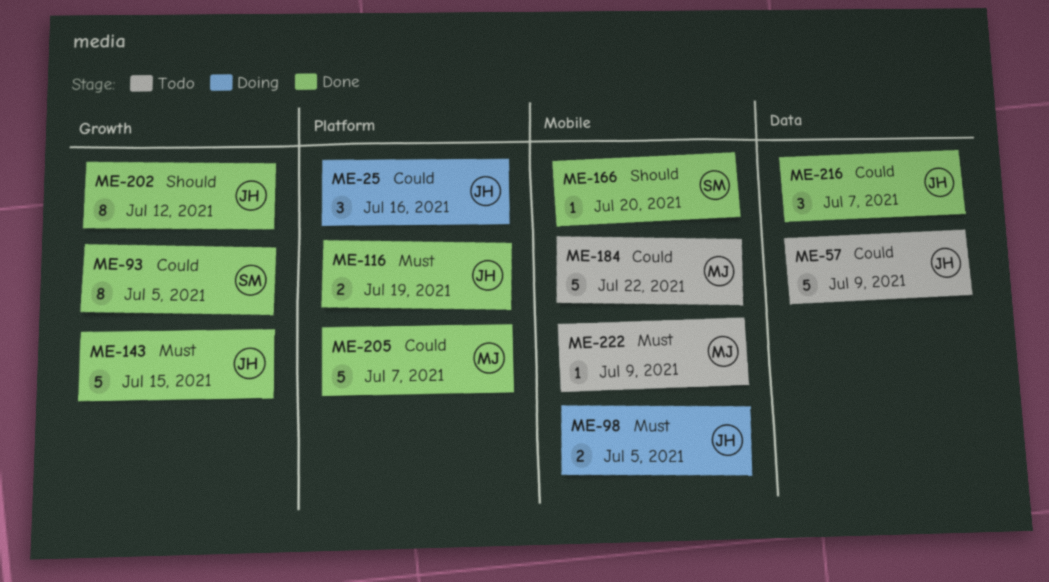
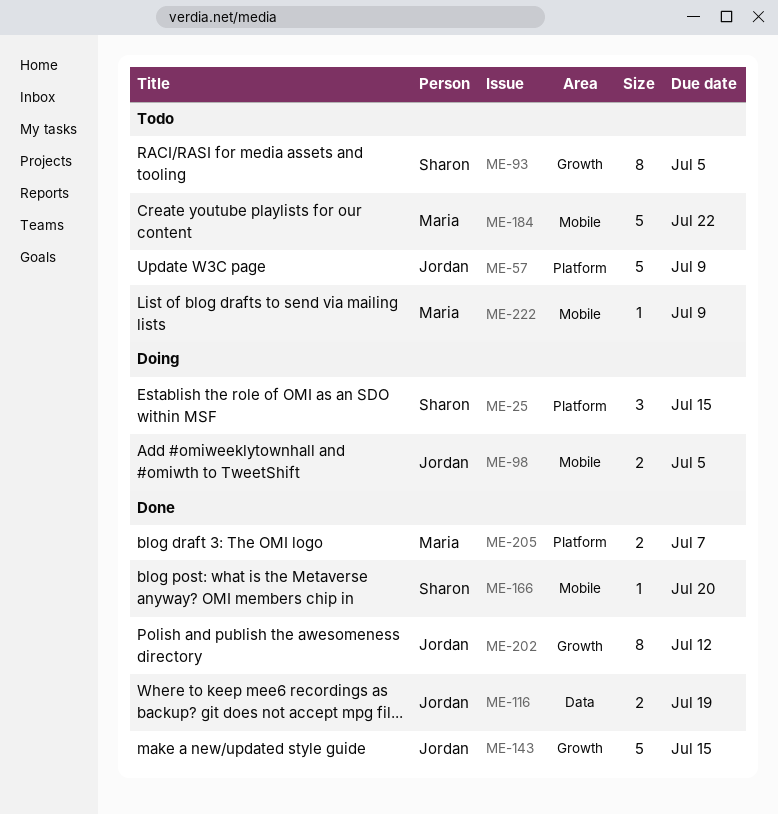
ME-25, owner: Jordan -> Sharon
ME-25, due: Jul 16 -> Jul 15
ME-57, label: Data -> Platform
ME-93, status: Done -> Todo
ME-116, label: Platform -> Data
ME-205, estimate: 5 -> 2
ME-216: present -> none

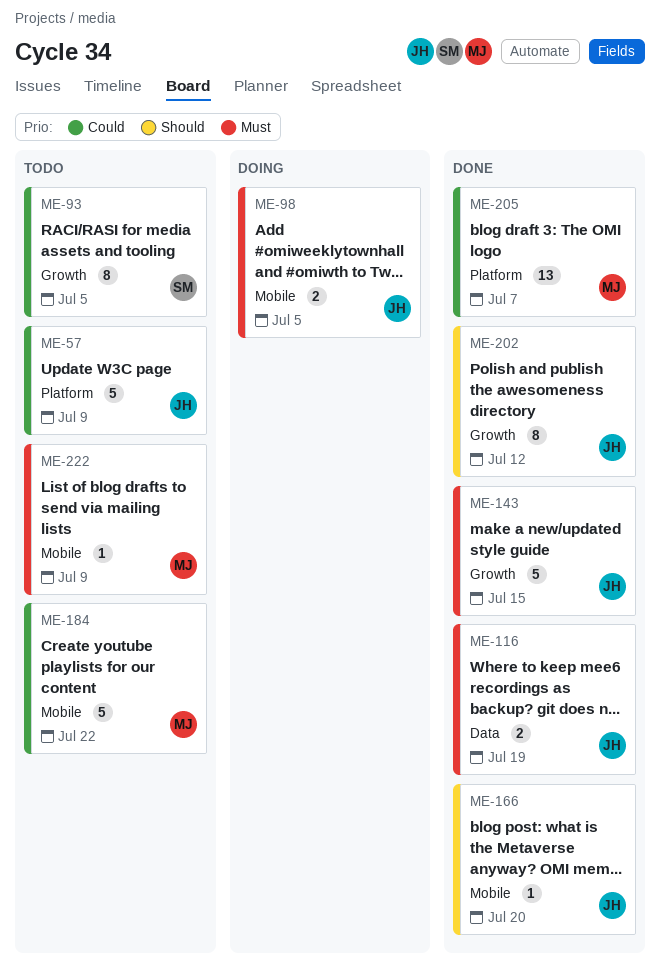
ME-25: present -> none
ME-166, owner: Sharon -> Jordan
ME-205, estimate: 2 -> 13

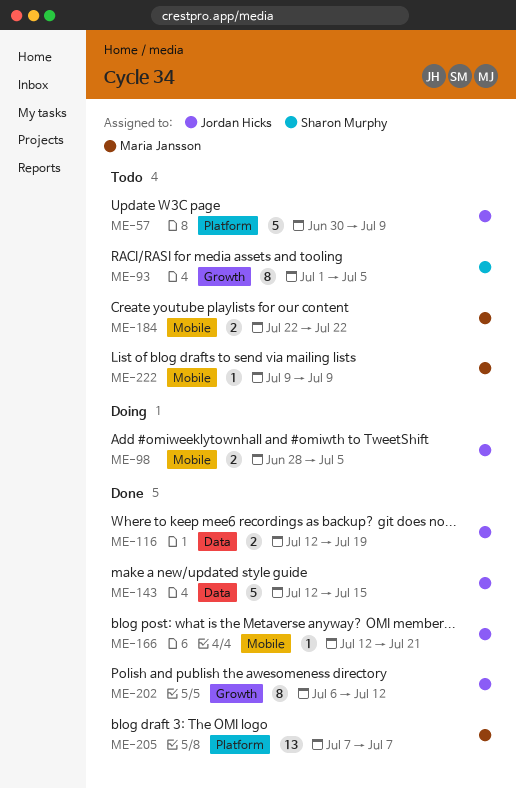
ME-143, label: Growth -> Data
ME-166, due: Jul 20 -> Jul 21
ME-184, estimate: 5 -> 2

